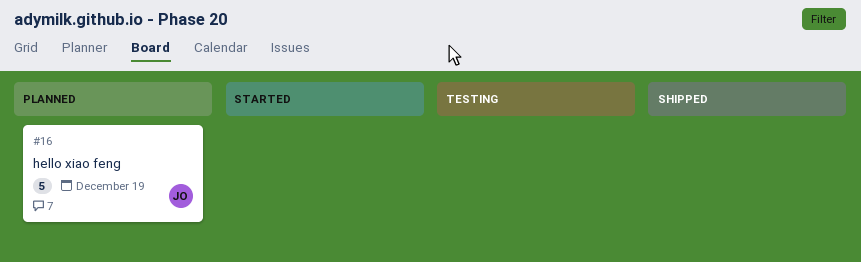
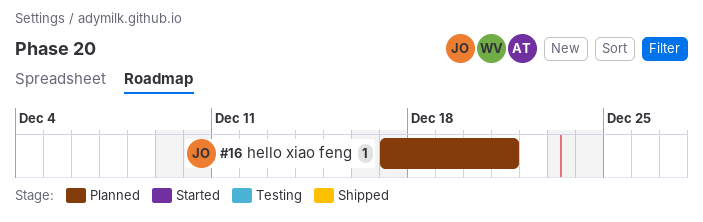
#16, estimate: 5 -> 1
#16, due: Dec 19 -> Dec 21

